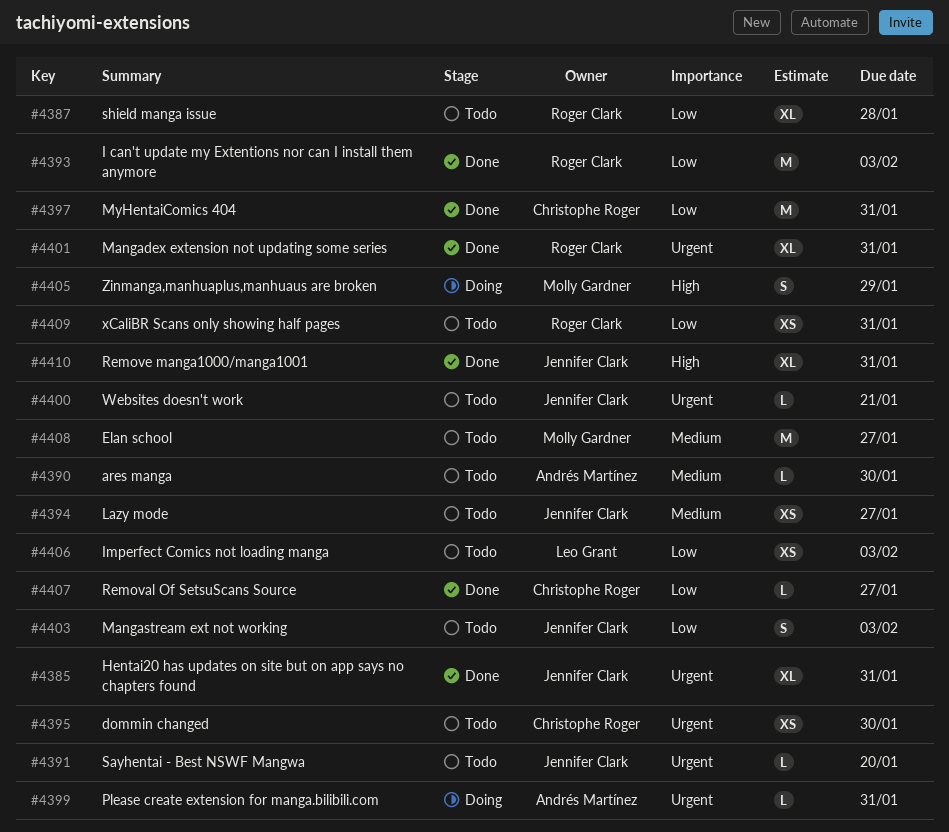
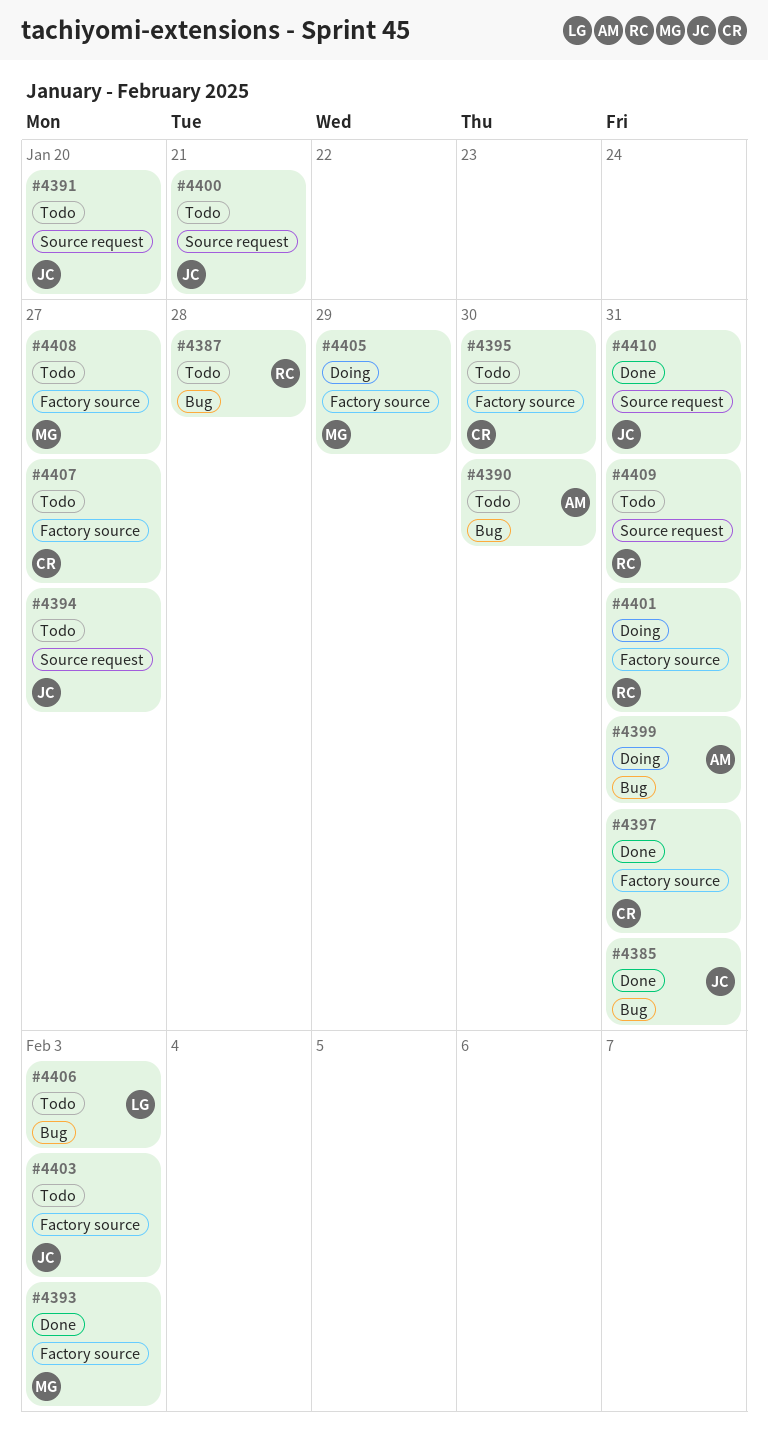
#4393, owner: Roger Clark -> Molly Gardner
#4401, status: Done -> Doing
#4407, status: Done -> Todo

